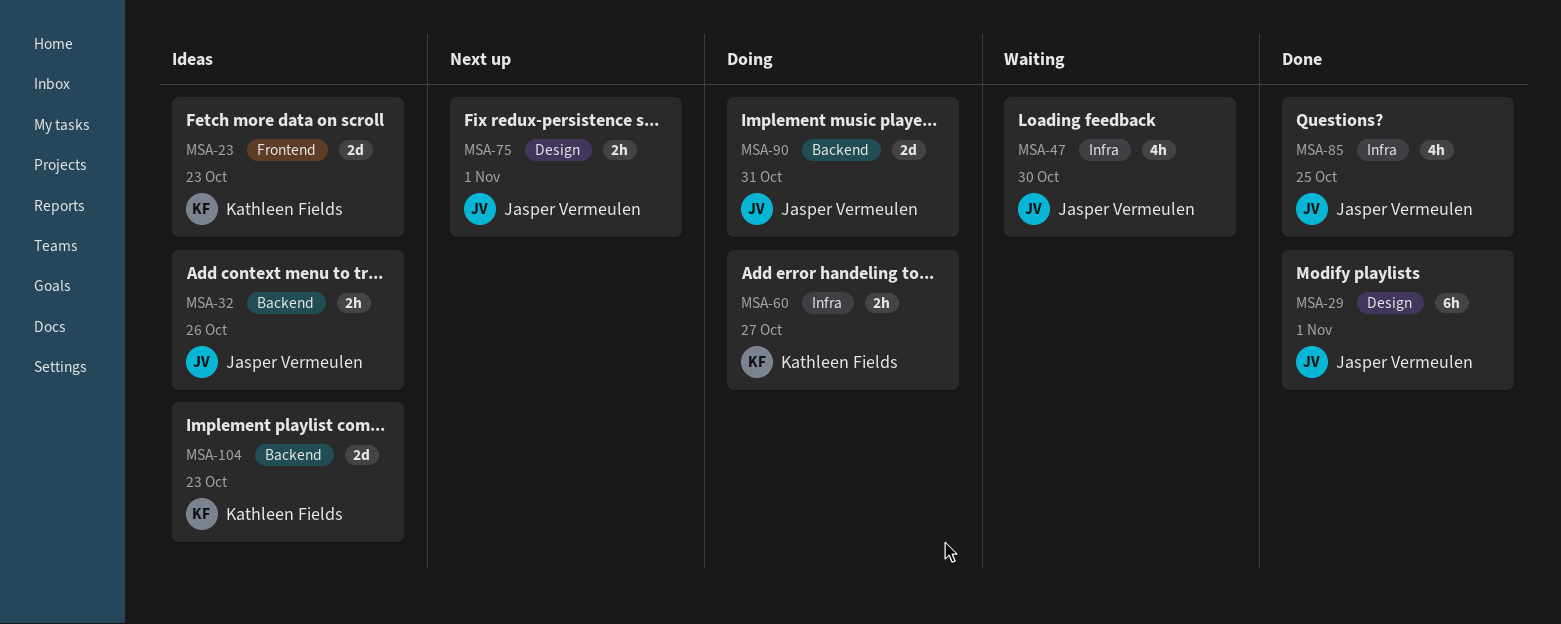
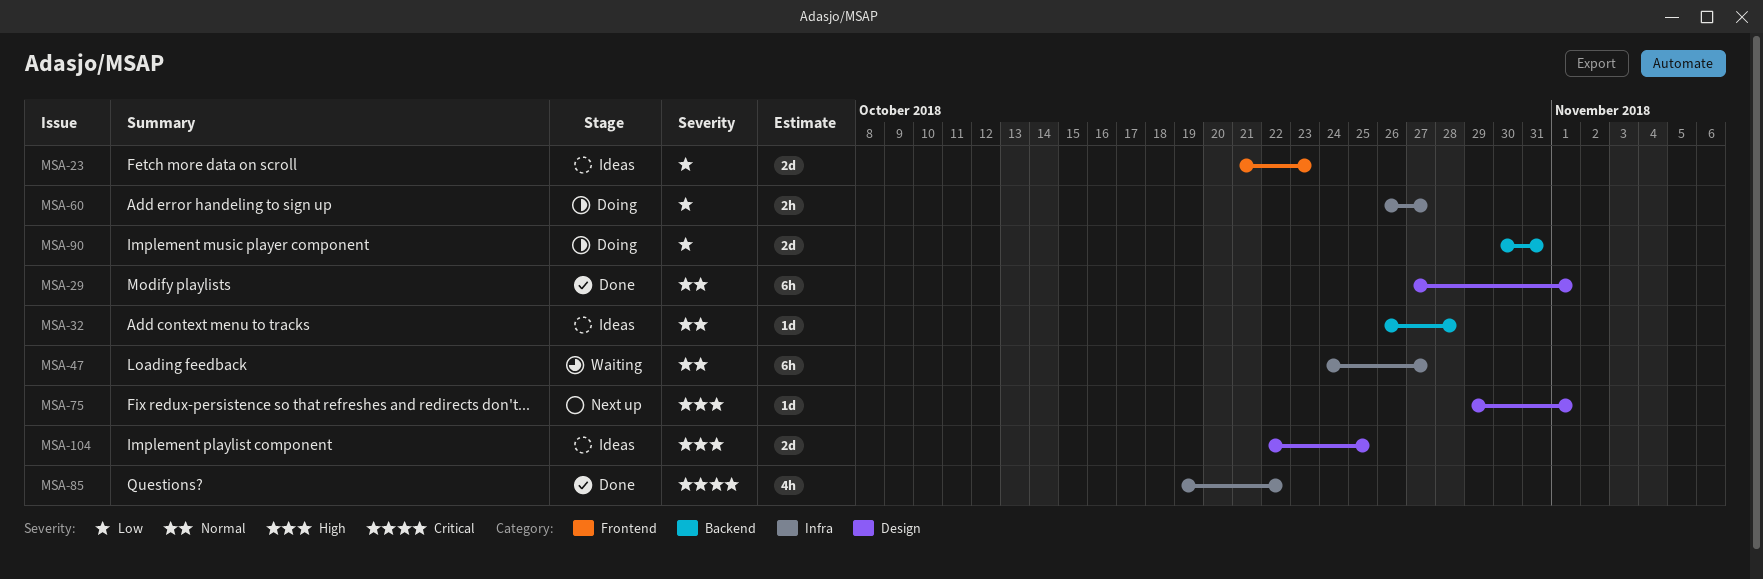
MSA-32, estimate: 2h -> 1d
MSA-32, due: Oct 26 -> Oct 28
MSA-47, estimate: 4h -> 6h
MSA-47, due: Oct 30 -> Oct 27
MSA-75, estimate: 2h -> 1d
MSA-85, due: Oct 25 -> Oct 22
MSA-104, label: Backend -> Design
MSA-104, due: Oct 23 -> Oct 25

